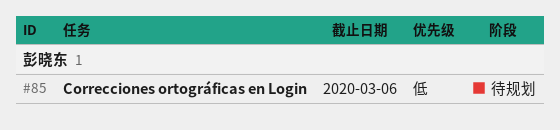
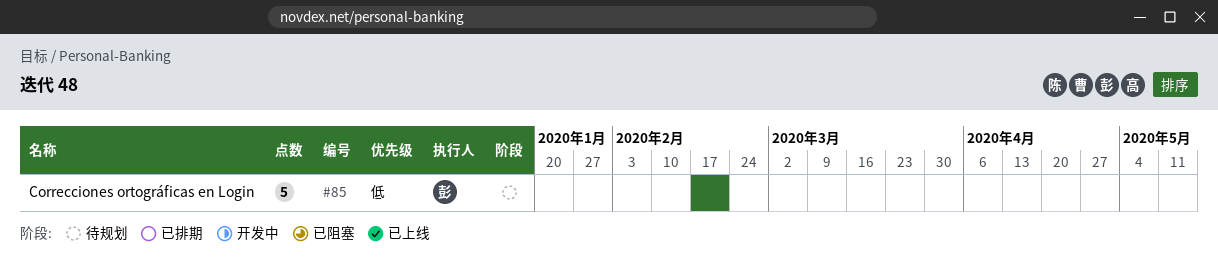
#85, due: Mar 6 -> Feb 21

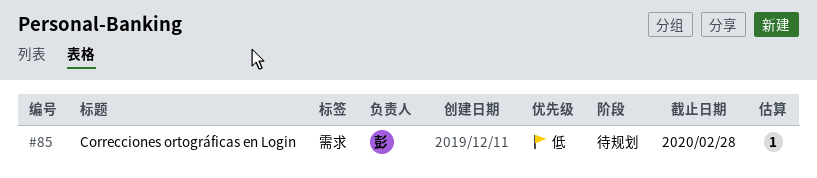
#85, estimate: 5 -> 1
#85, due: Feb 21 -> Feb 28

